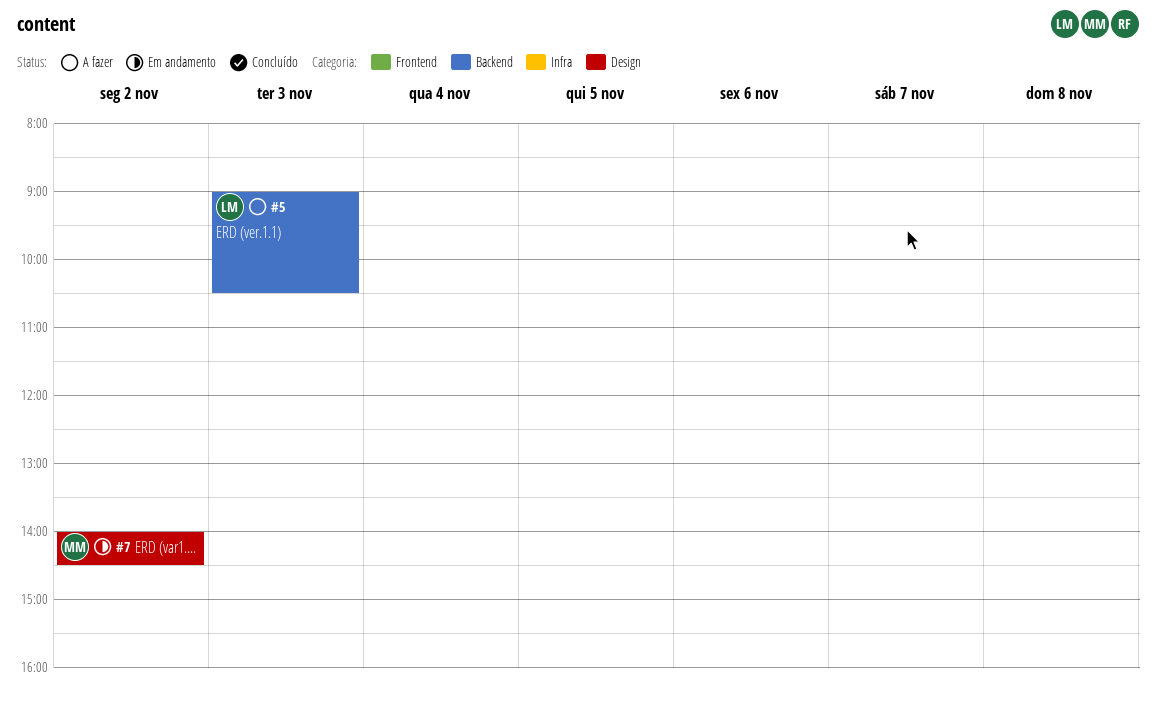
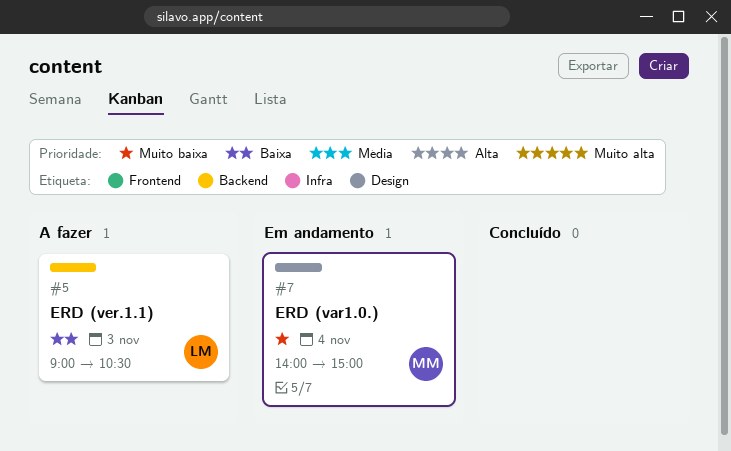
#7, day: Nov 2 -> Nov 4
#7, ends: 14:30 -> 15:00

